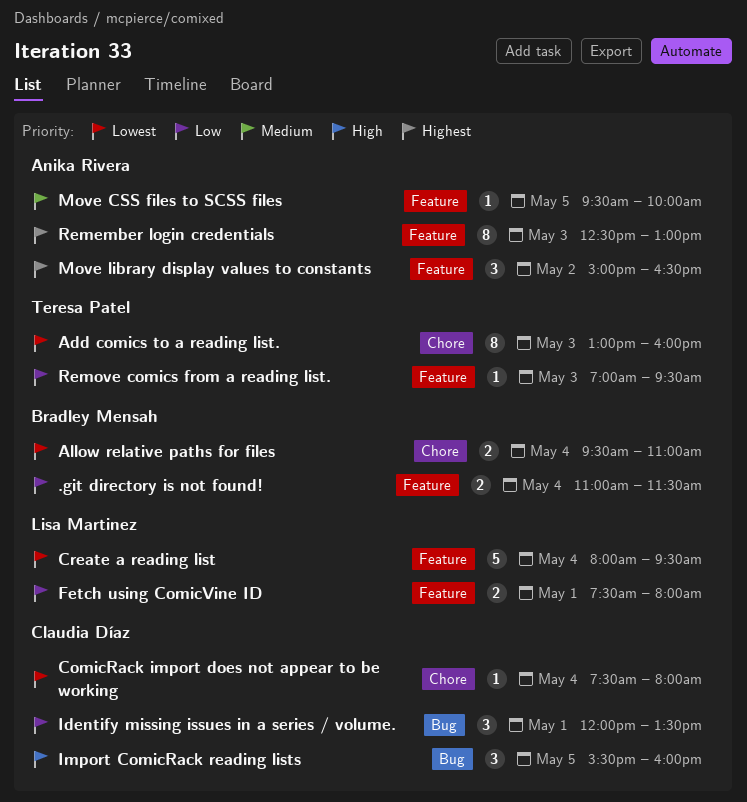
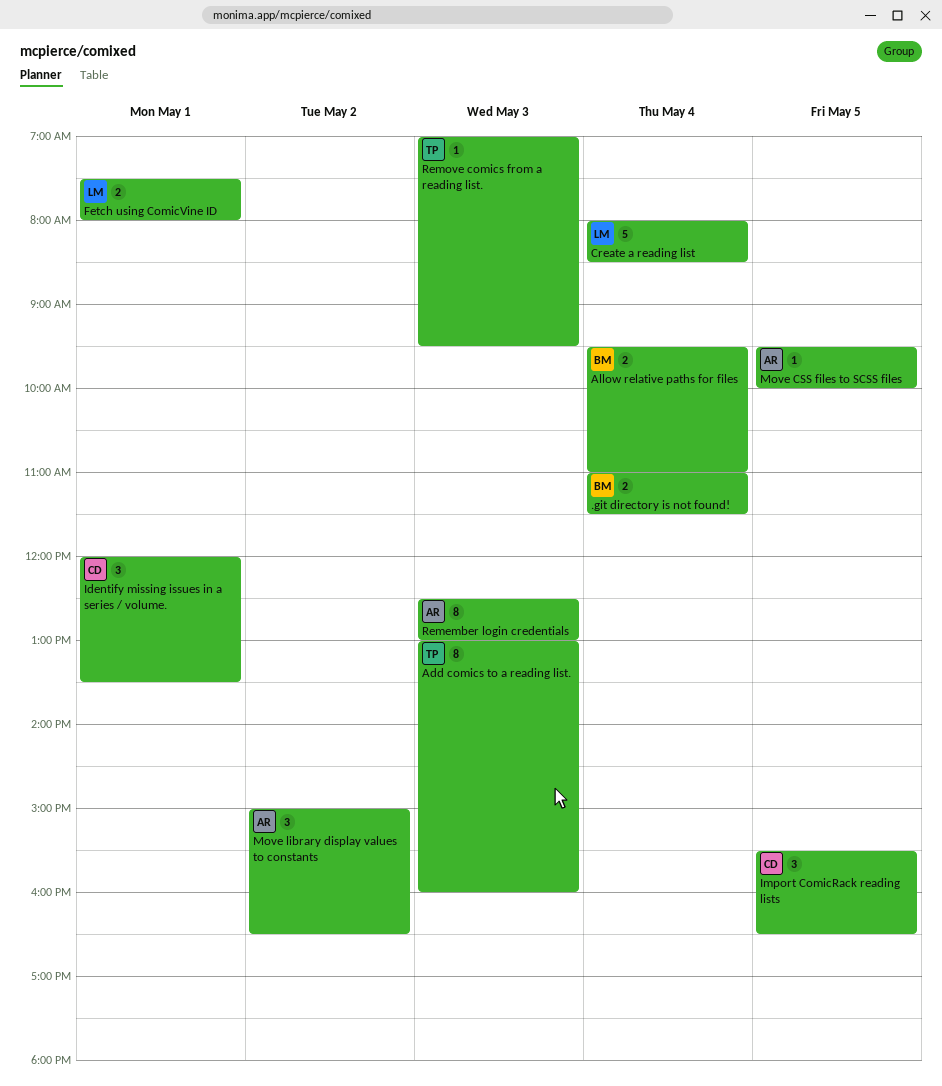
ComicRack import does not appear to be working: present -> none
Create a reading list, ends: 09:30 -> 08:30
Import ComicRack reading lists, ends: 16:00 -> 16:30

